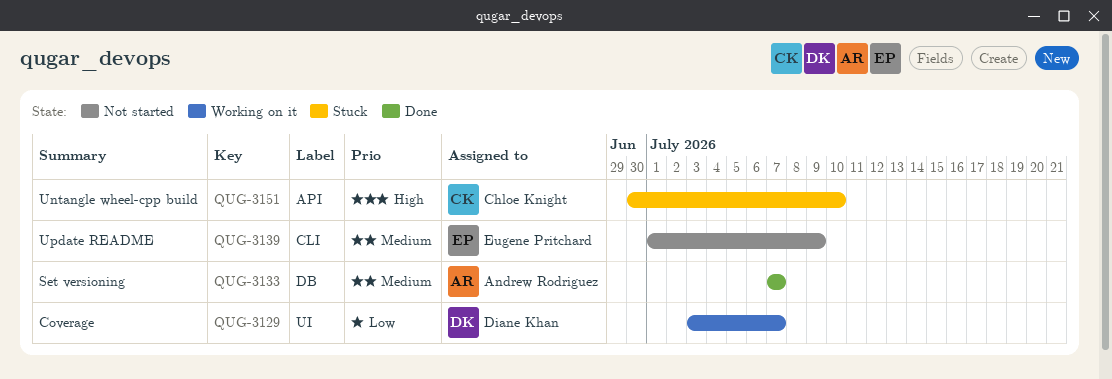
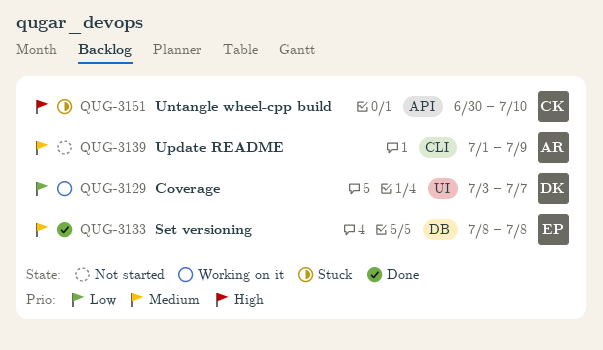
QUG-3133, owner: Andrew Rodriguez -> Eugene Pritchard
QUG-3133, start: Jul 7 -> Jul 8
QUG-3133, due: Jul 7 -> Jul 8
QUG-3139, owner: Eugene Pritchard -> Andrew Rodriguez

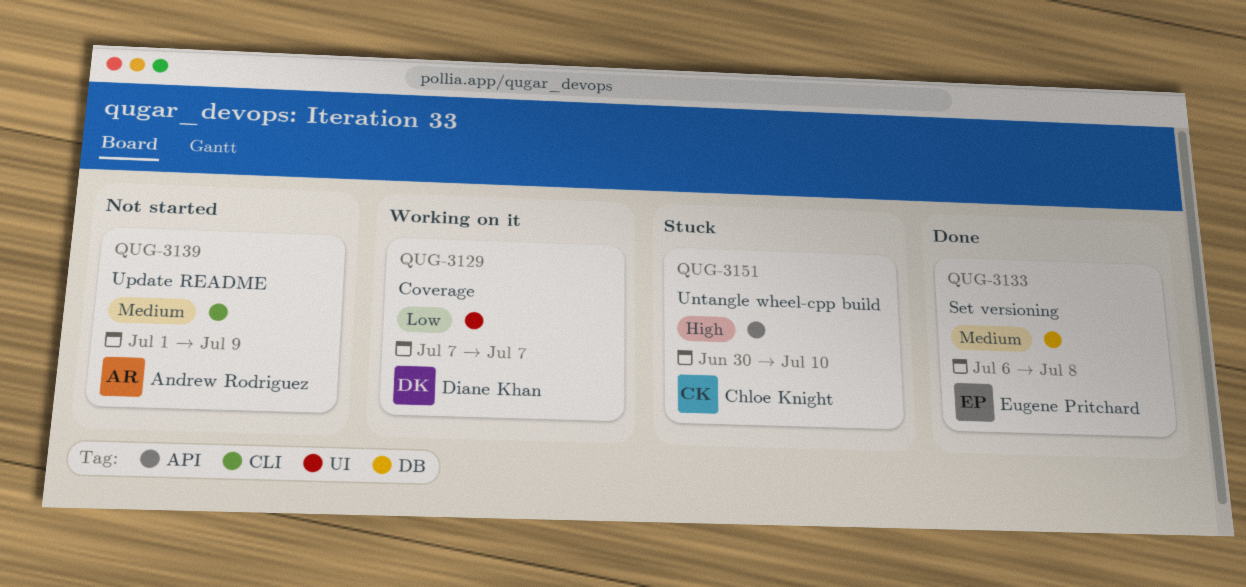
QUG-3129, start: Jul 3 -> Jul 7
QUG-3133, start: Jul 8 -> Jul 6

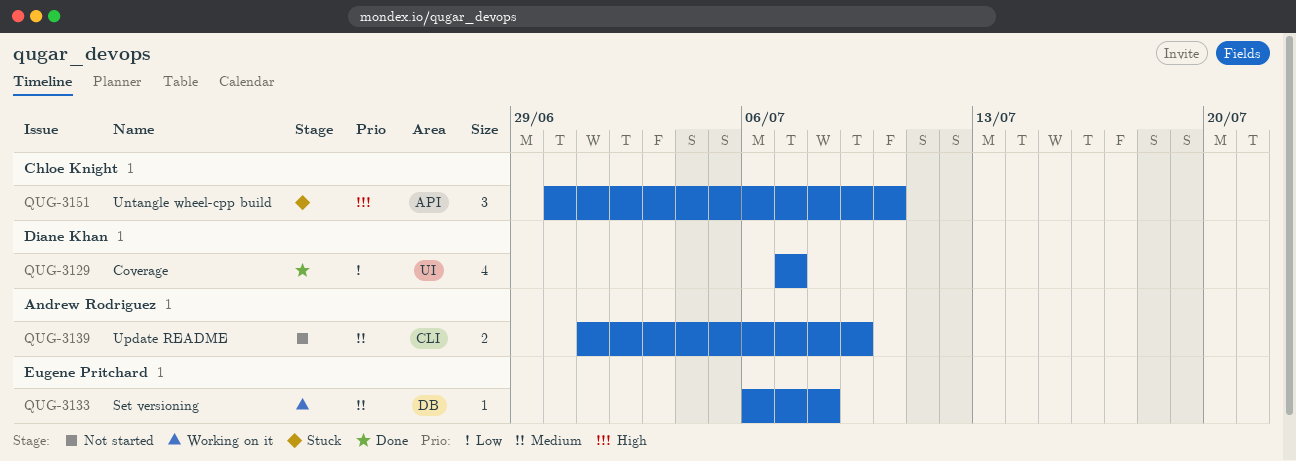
QUG-3129, status: Working on it -> Done
QUG-3133, status: Done -> Working on it

